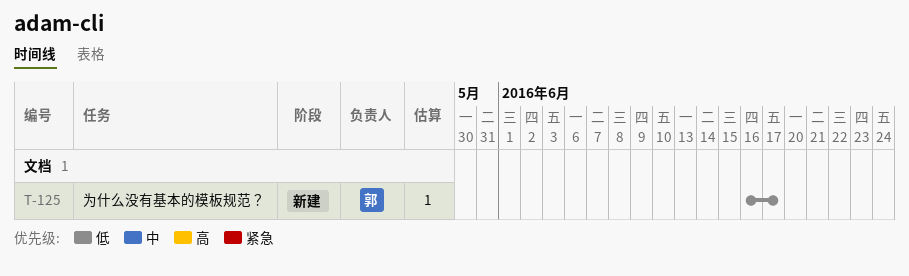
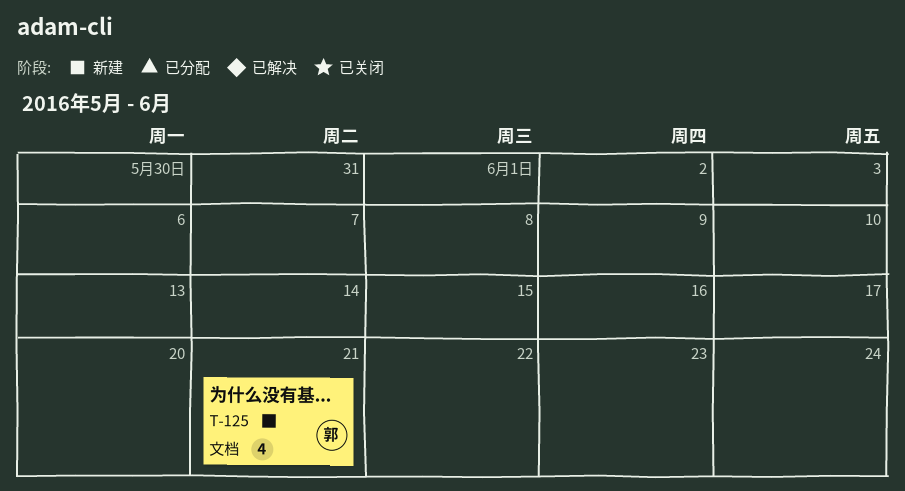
T-125, estimate: 1 -> 4
T-125, due: Jun 17 -> Jun 21

